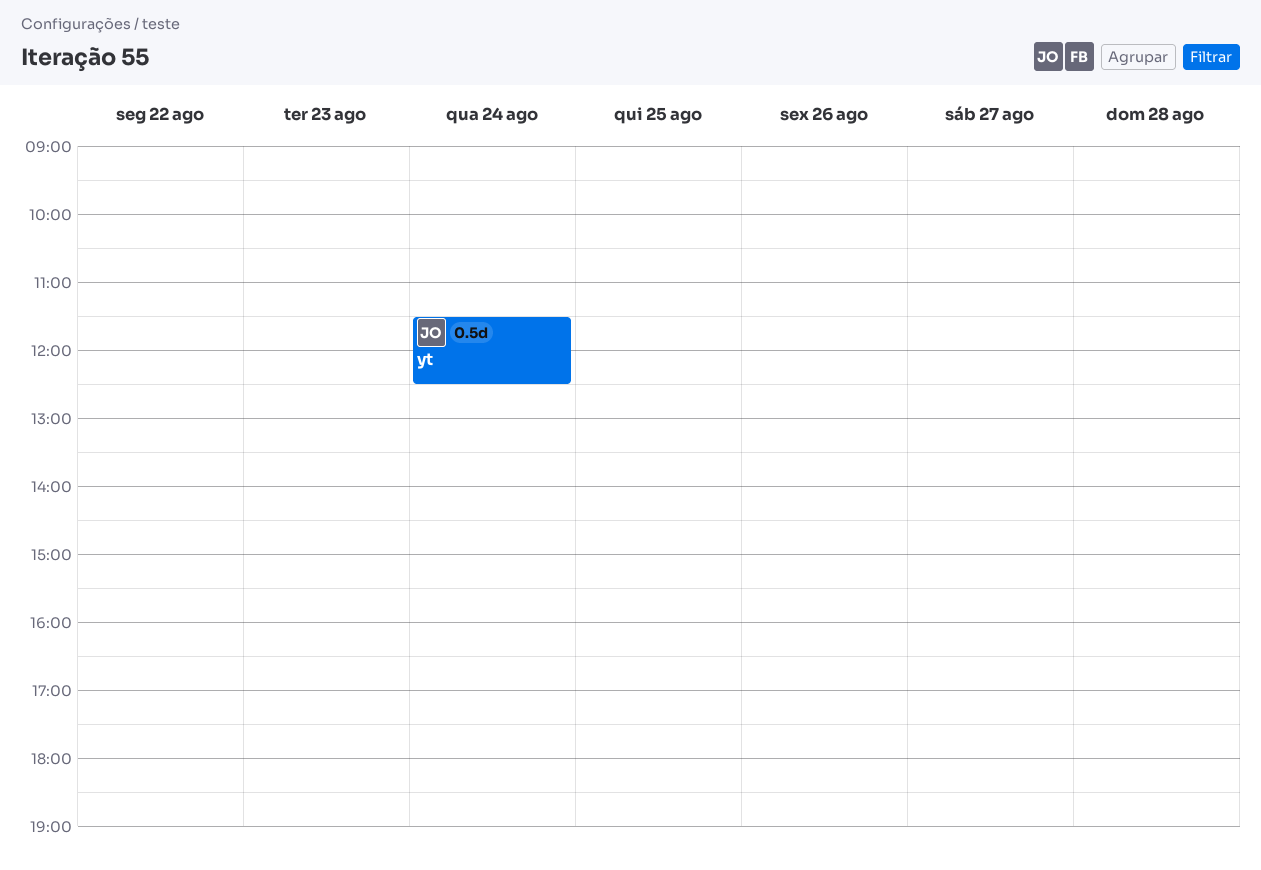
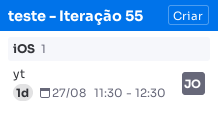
yt, estimate: 0.5d -> 1d
yt, day: Aug 24 -> Aug 27

